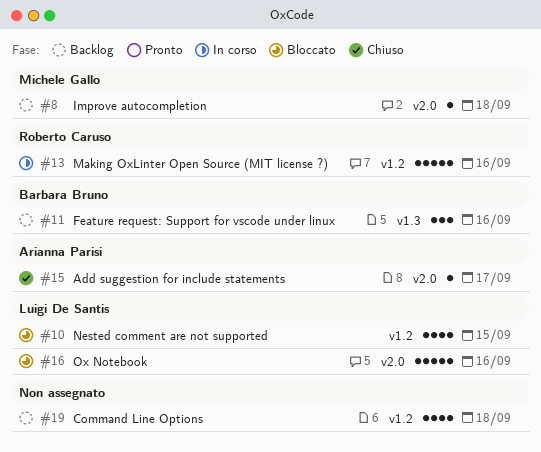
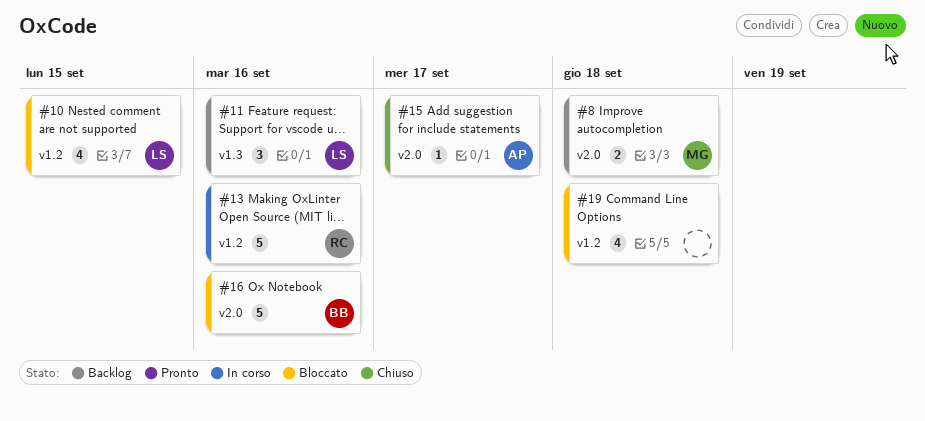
#8, estimate: 1 -> 2
#11, owner: Barbara Bruno -> Luigi De Santis
#16, owner: Luigi De Santis -> Barbara Bruno
#19, status: Backlog -> Bloccato

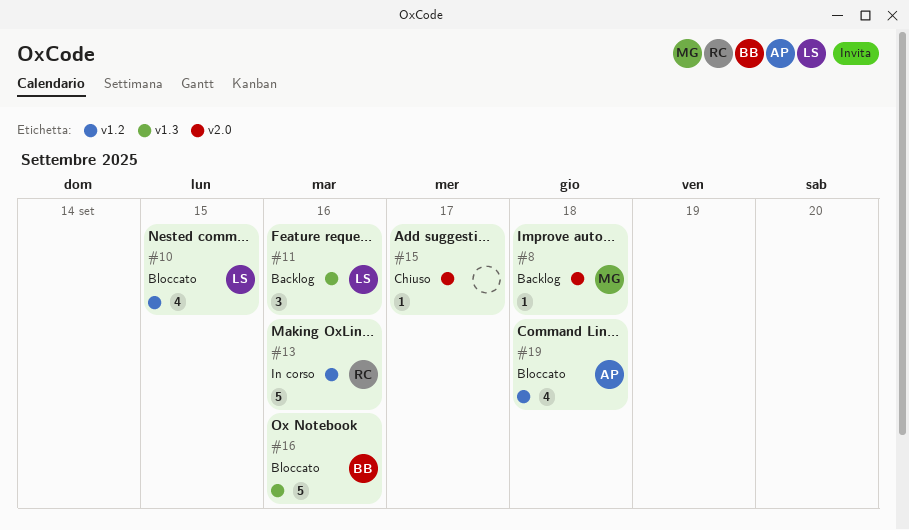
#8, estimate: 2 -> 1
#15, owner: AP -> none
#16, label: v2.0 -> v1.3
#19, owner: none -> AP

